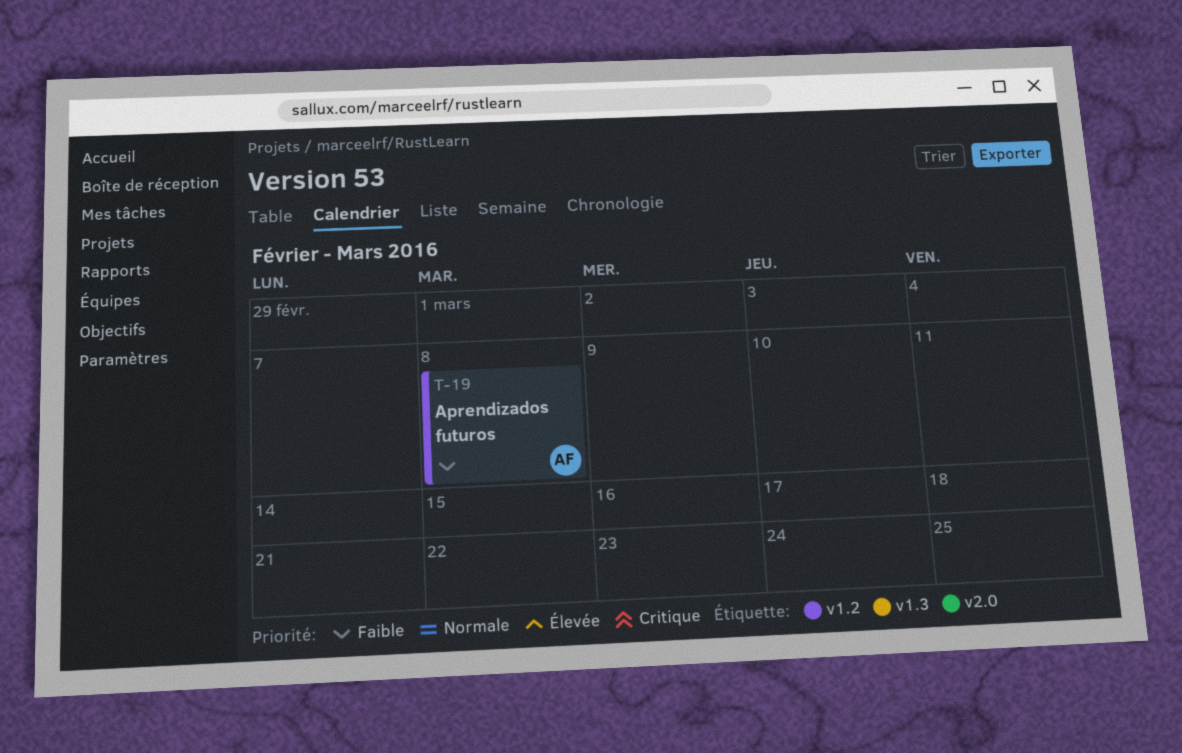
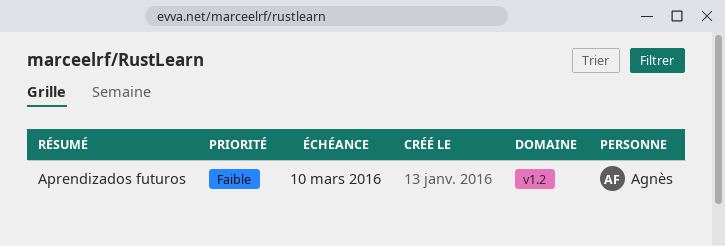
Aprendizados futuros, due: Mar 8 -> Mar 10

